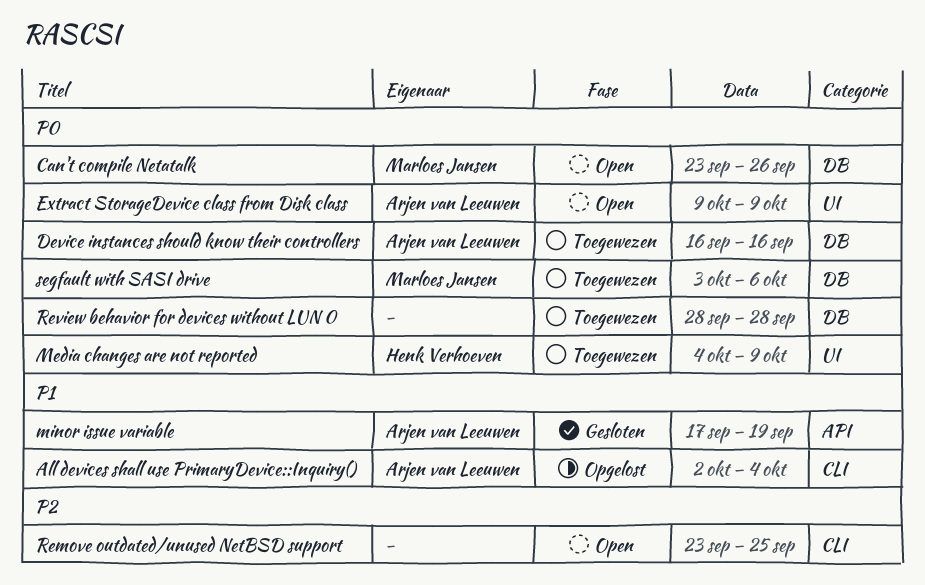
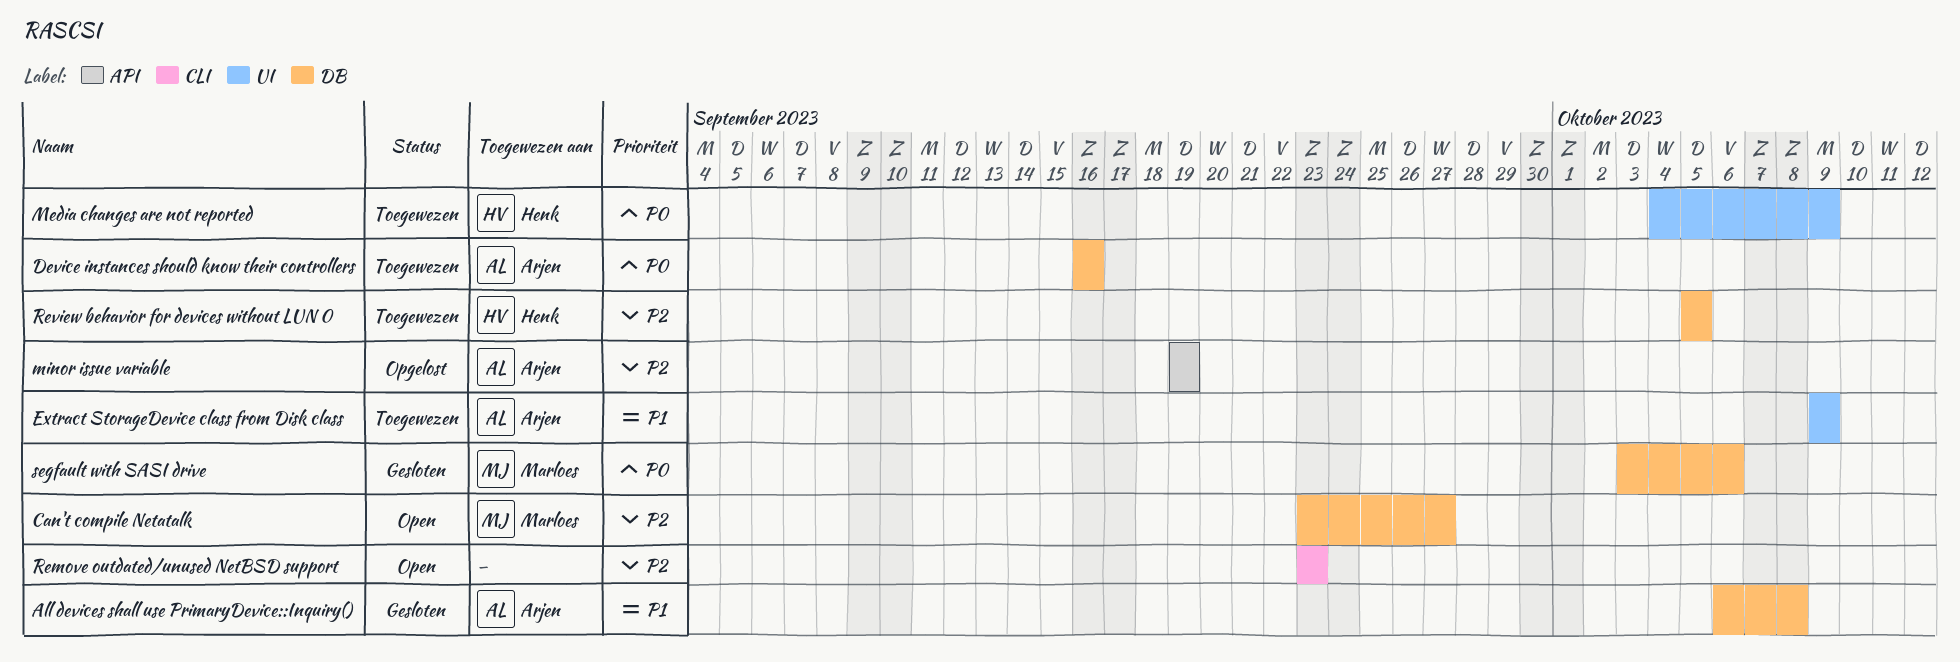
All devices shall use PrimaryDevice::Inquiry(), status: Opgelost -> Gesloten
All devices shall use PrimaryDevice::Inquiry(), label: CLI -> DB
All devices shall use PrimaryDevice::Inquiry(), start: Oct 2 -> Oct 6
All devices shall use PrimaryDevice::Inquiry(), due: Oct 4 -> Oct 8
Can't compile Netatalk, priority: P0 -> P2
Can't compile Netatalk, due: Sep 26 -> Sep 27
Extract StorageDevice class from Disk class, status: Open -> Toegewezen
Extract StorageDevice class from Disk class, priority: P0 -> P1
minor issue variable, status: Gesloten -> Opgelost
minor issue variable, priority: P1 -> P2
minor issue variable, start: Sep 17 -> Sep 19
Remove outdated/unused NetBSD support, due: Sep 25 -> Sep 23
Review behavior for devices without LUN 0, owner: none -> Henk Verhoeven
Review behavior for devices without LUN 0, priority: P0 -> P2
Review behavior for devices without LUN 0, start: Sep 28 -> Oct 5
Review behavior for devices without LUN 0, due: Sep 28 -> Oct 5
segfault with SASI drive, status: Toegewezen -> Gesloten

